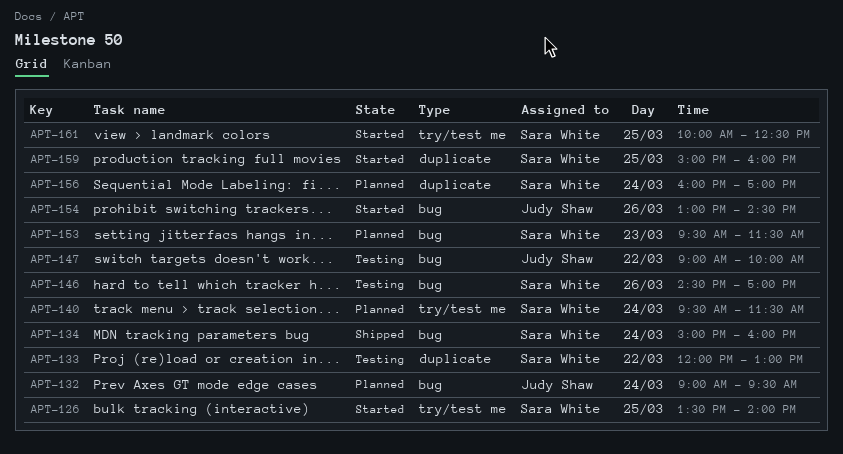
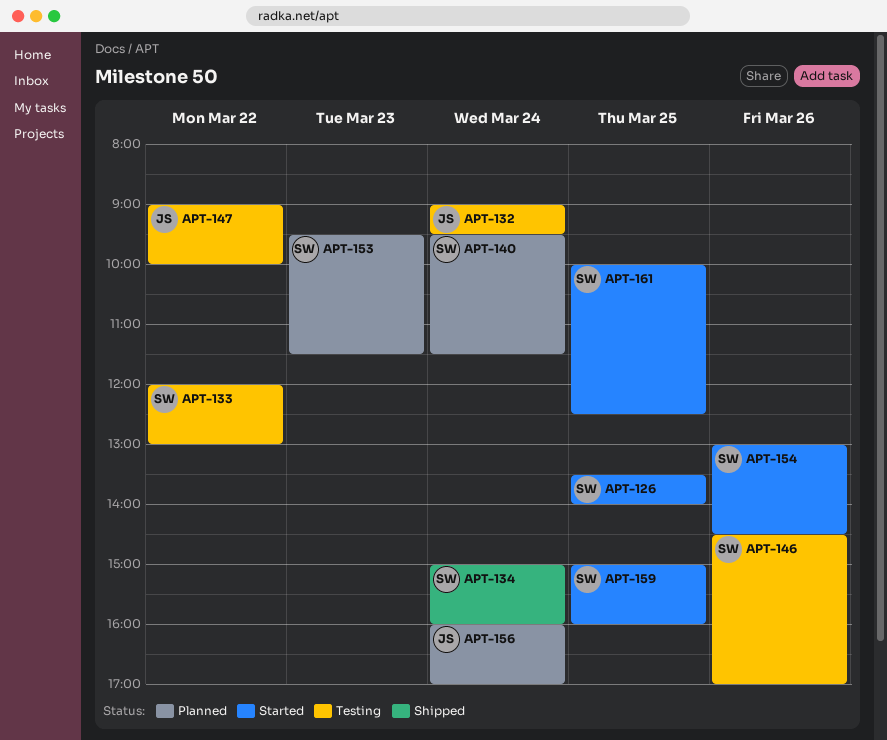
APT-132, status: Planned -> Testing
APT-154, owner: Judy Shaw -> Sara White
APT-156, owner: Sara White -> Judy Shaw

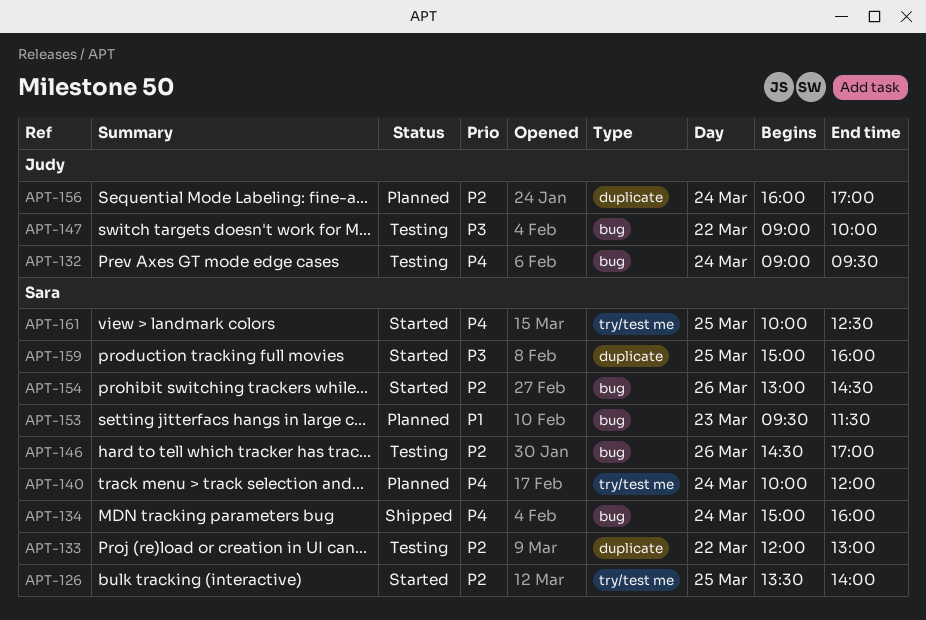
APT-140, begins: 09:30 -> 10:00
APT-140, ends: 11:30 -> 12:00

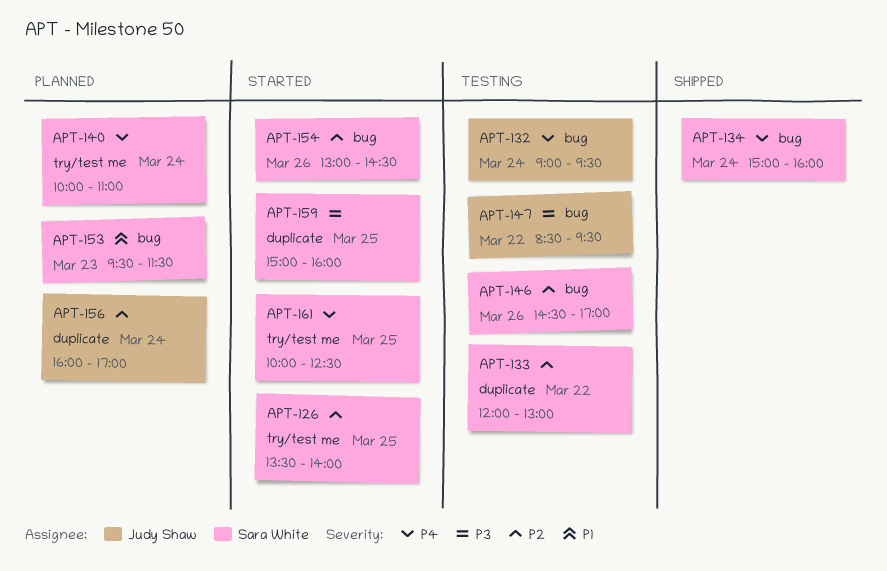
APT-140, ends: 12:00 -> 11:00
APT-147, begins: 09:00 -> 08:30
APT-147, ends: 10:00 -> 09:30

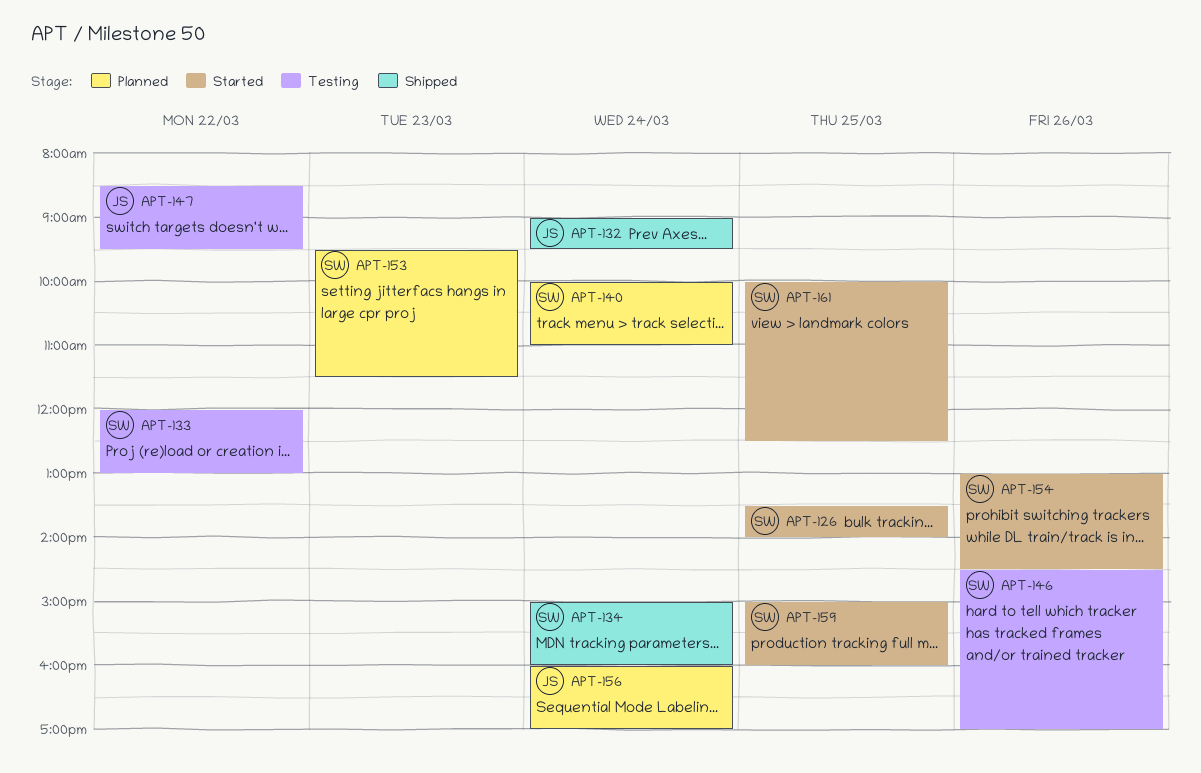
APT-132, status: Testing -> Shipped

